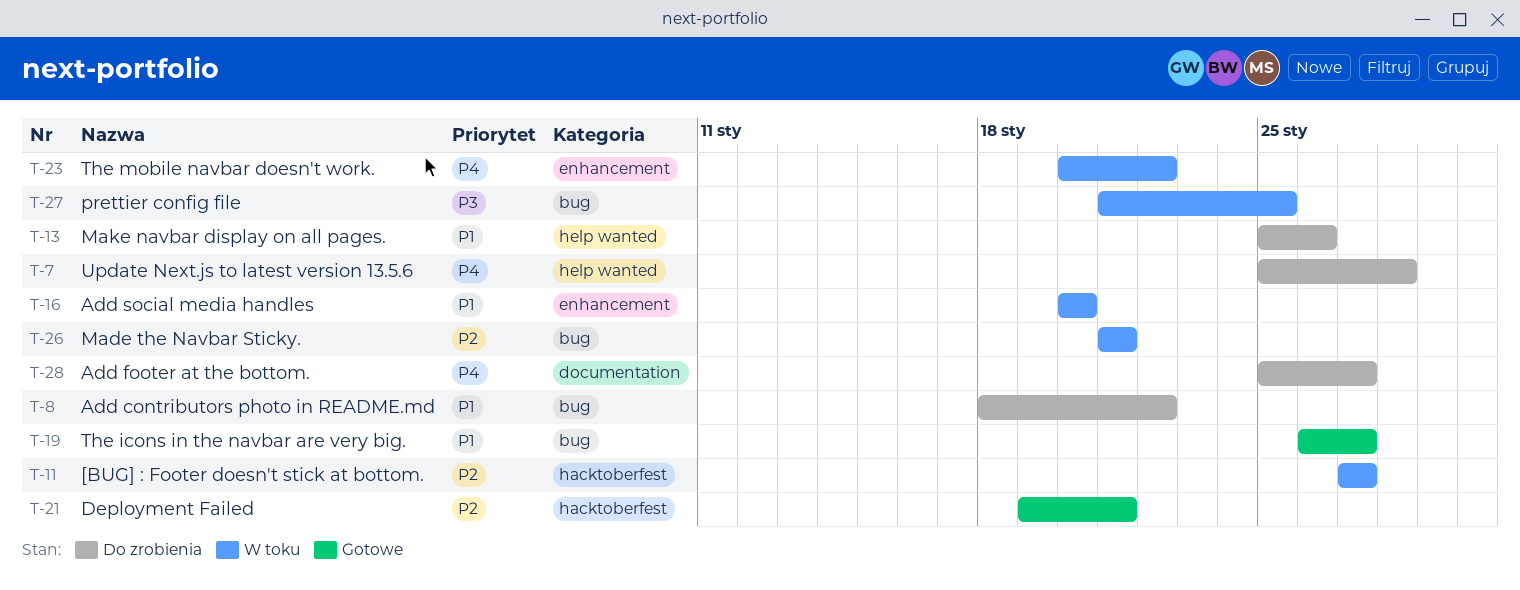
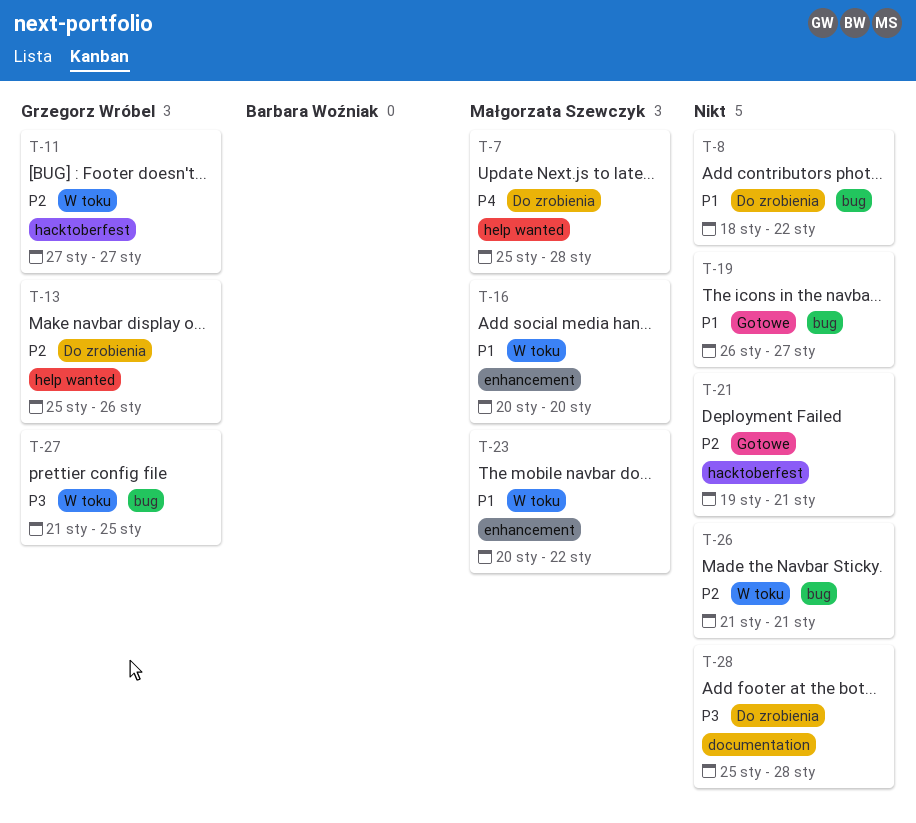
T-13, priority: P1 -> P2
T-23, priority: P4 -> P1
T-28, priority: P4 -> P3
T-28, due: Jan 27 -> Jan 28

